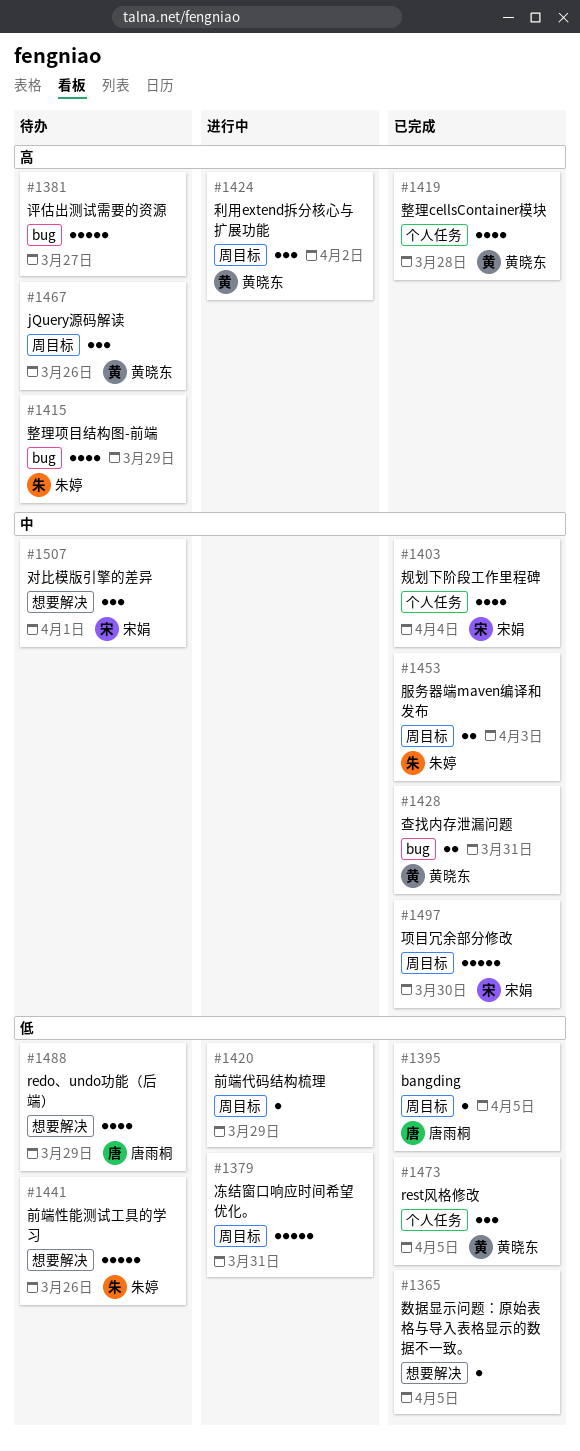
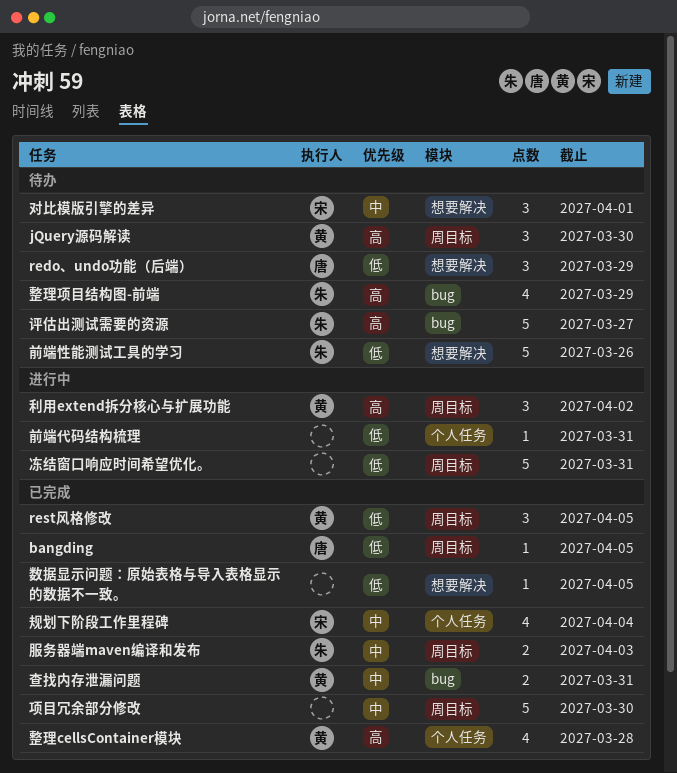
jQuery源码解读, due: Mar 26 -> Mar 30
redo、undo功能（后端）, estimate: 4 -> 3
rest风格修改, label: 个人任务 -> 周目标
前端代码结构梳理, label: 周目标 -> 个人任务
前端代码结构梳理, due: Mar 29 -> Mar 31
评估出测试需要的资源, owner: none -> 朱婷
项目冗余部分修改, owner: 宋娟 -> none

